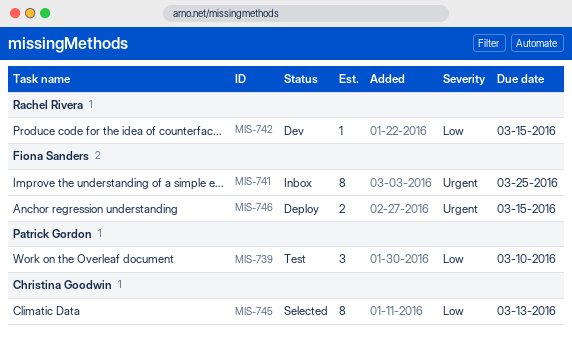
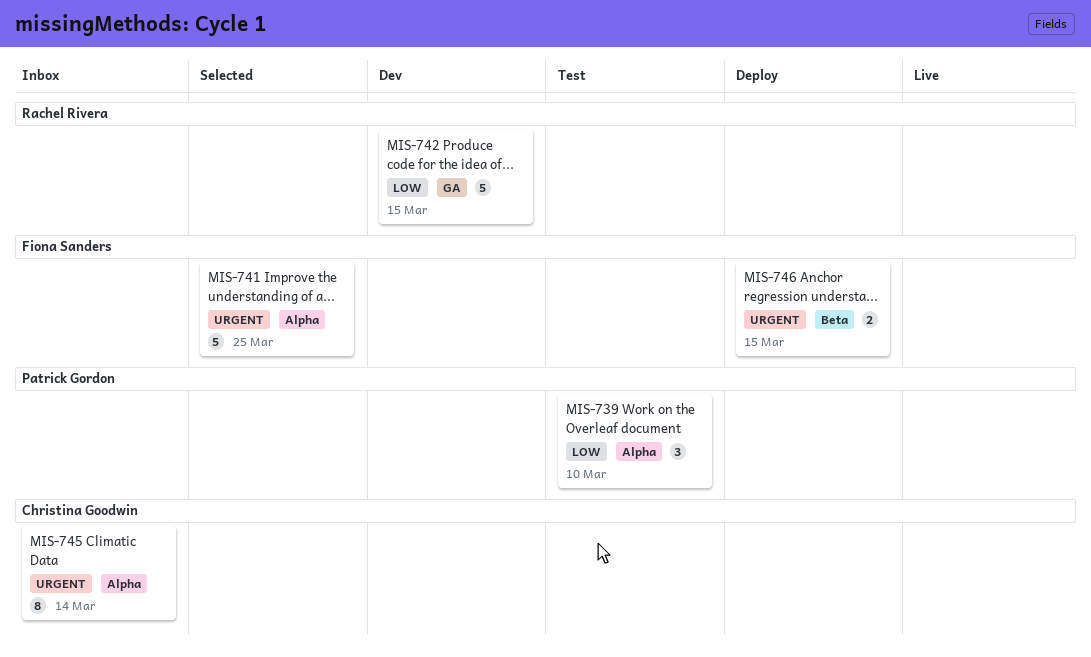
MIS-741, status: Inbox -> Selected
MIS-741, estimate: 8 -> 5
MIS-742, estimate: 1 -> 5
MIS-745, status: Selected -> Inbox
MIS-745, priority: Low -> Urgent
MIS-745, due: Mar 13 -> Mar 14

